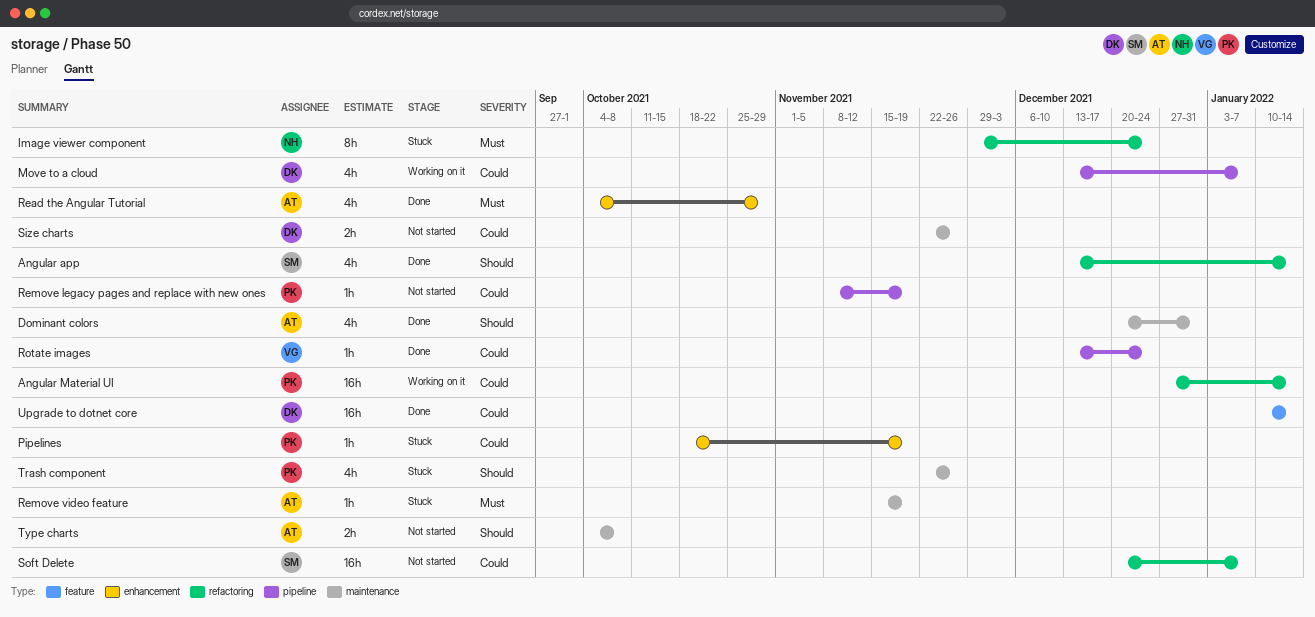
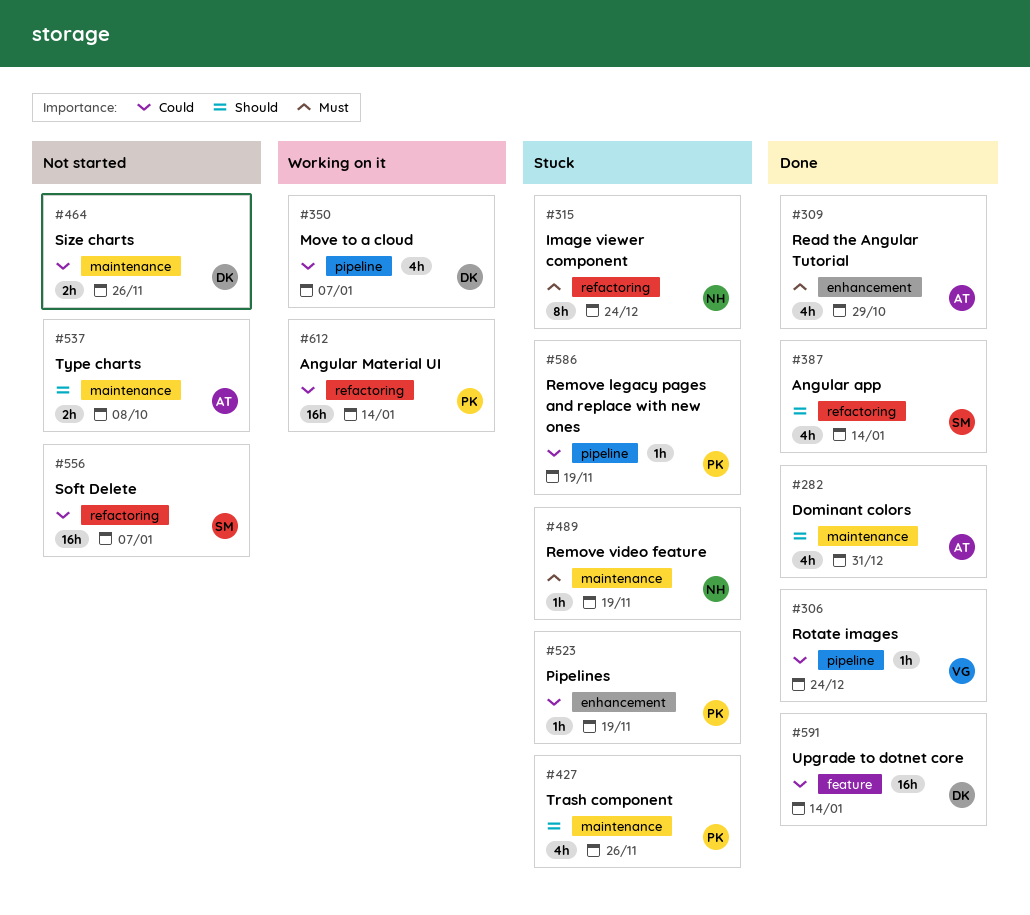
Remove legacy pages and replace with new ones, status: Not started -> Stuck
Remove video feature, owner: AT -> NH

